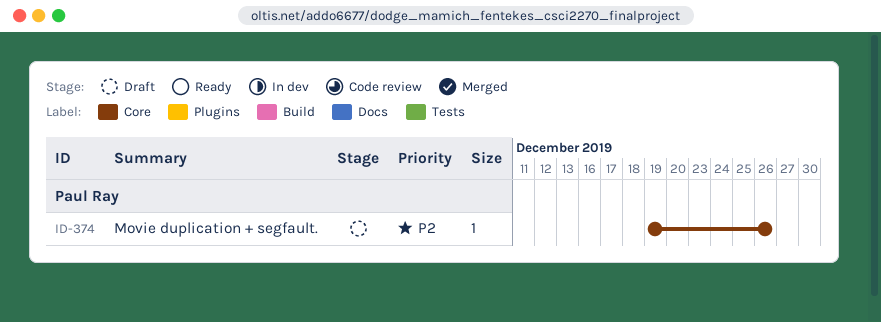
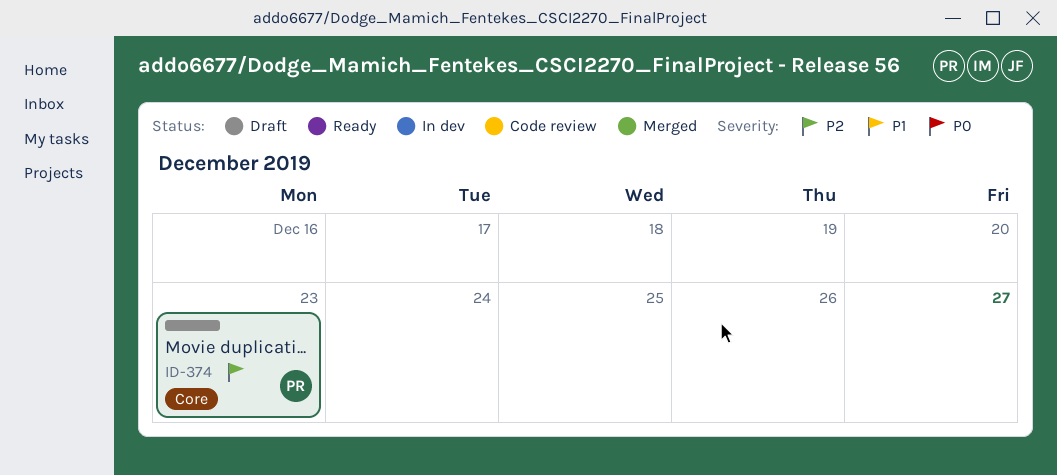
ID-374, due: Dec 26 -> Dec 23

